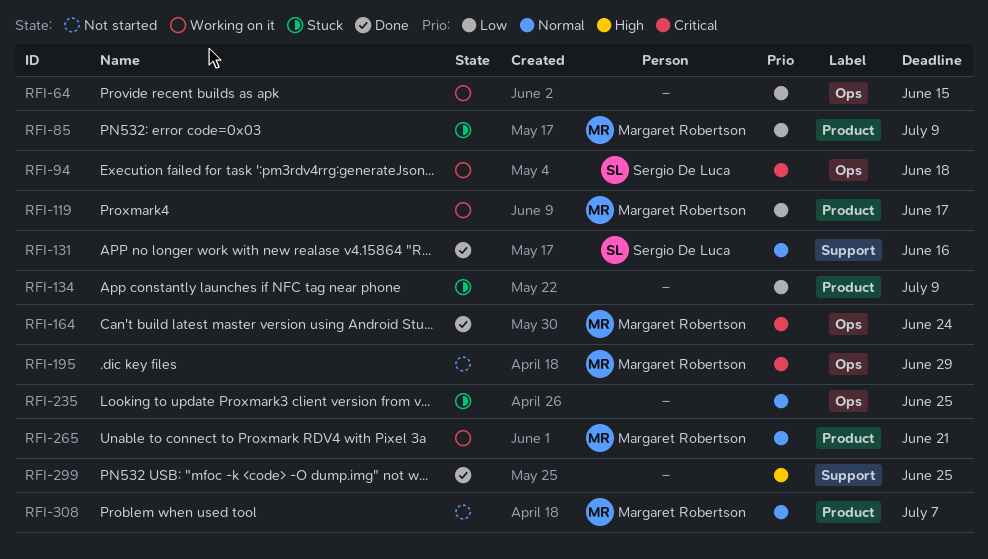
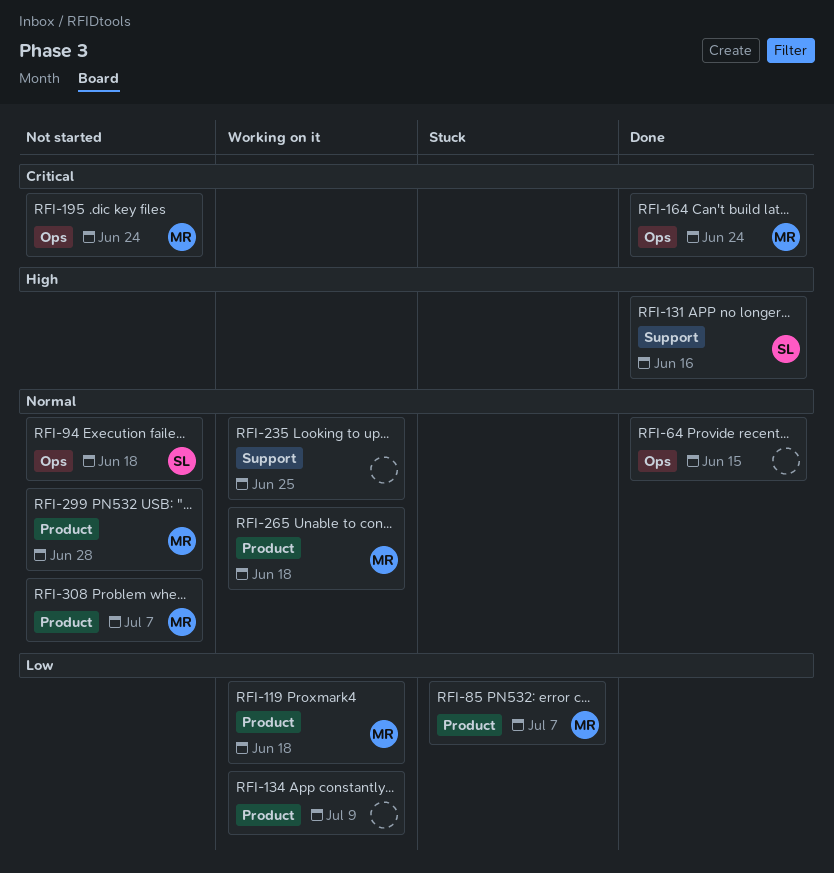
RFI-64, status: Working on it -> Done
RFI-64, priority: Low -> Normal
RFI-85, due: Jul 9 -> Jul 7
RFI-94, status: Working on it -> Not started
RFI-94, priority: Critical -> Normal
RFI-119, due: Jun 17 -> Jun 18
RFI-131, priority: Normal -> High
RFI-134, status: Stuck -> Working on it
RFI-195, due: Jun 29 -> Jun 24
RFI-235, status: Stuck -> Working on it
RFI-235, label: Ops -> Support
RFI-265, due: Jun 21 -> Jun 18
RFI-299, status: Done -> Not started
RFI-299, owner: none -> Margaret Robertson
RFI-299, priority: High -> Normal
RFI-299, label: Support -> Product
RFI-299, due: Jun 25 -> Jun 28

